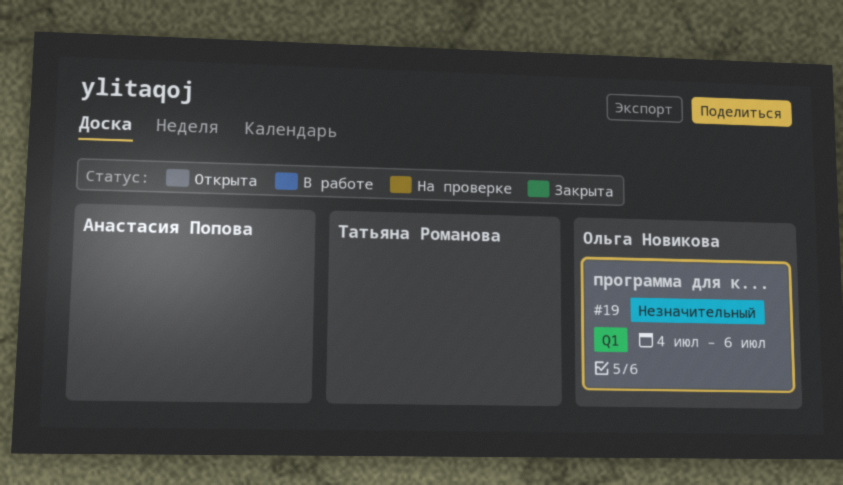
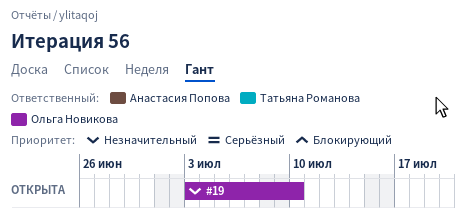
#19, start: Jul 4 -> Jul 3
#19, due: Jul 6 -> Jul 10

